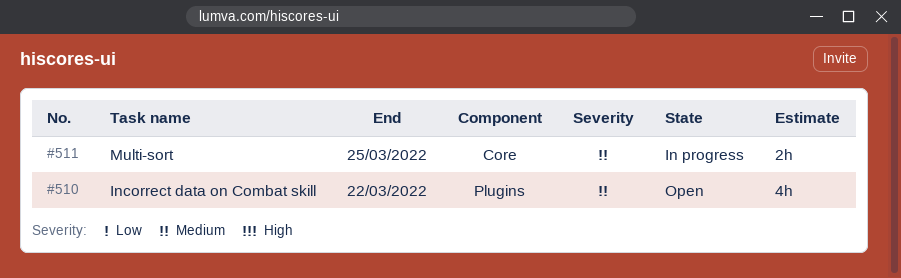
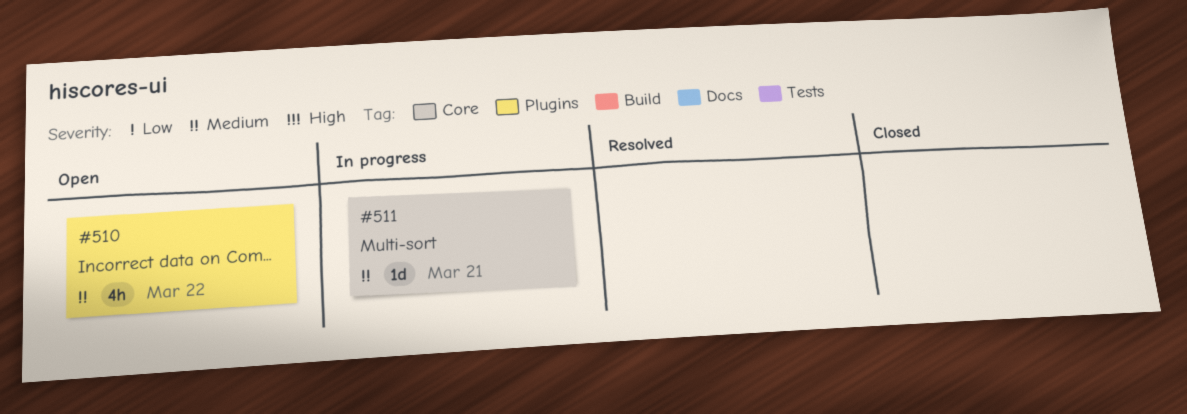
#511, estimate: 2h -> 1d
#511, due: Mar 25 -> Mar 21

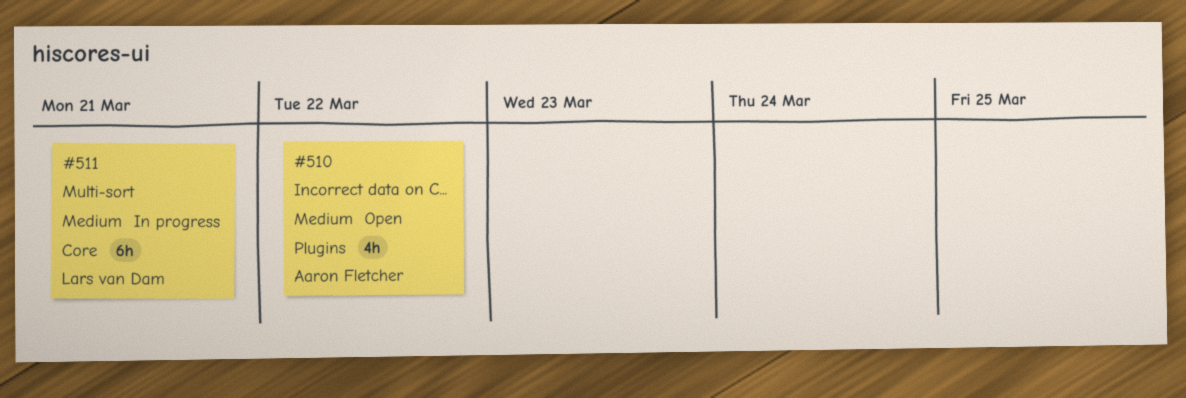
#511, estimate: 1d -> 6h

